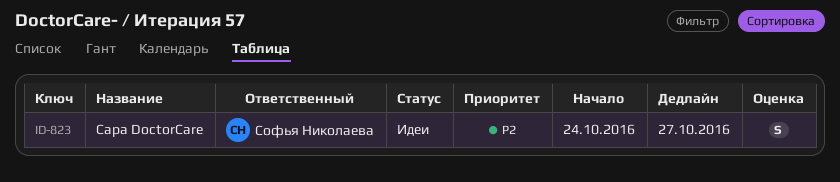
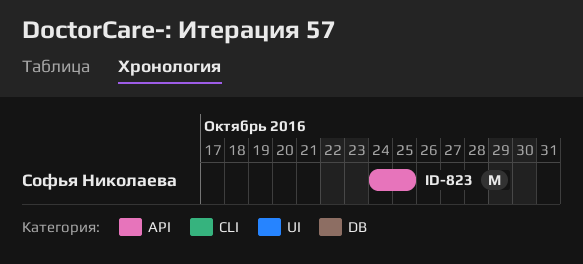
ID-823, estimate: S -> M
ID-823, due: Oct 27 -> Oct 25

